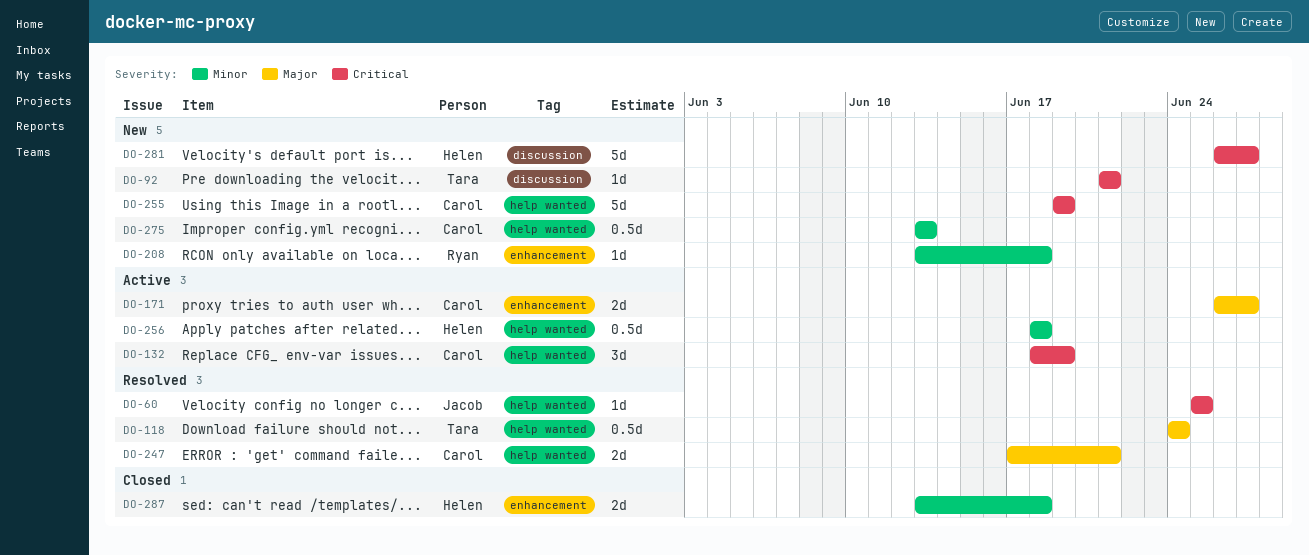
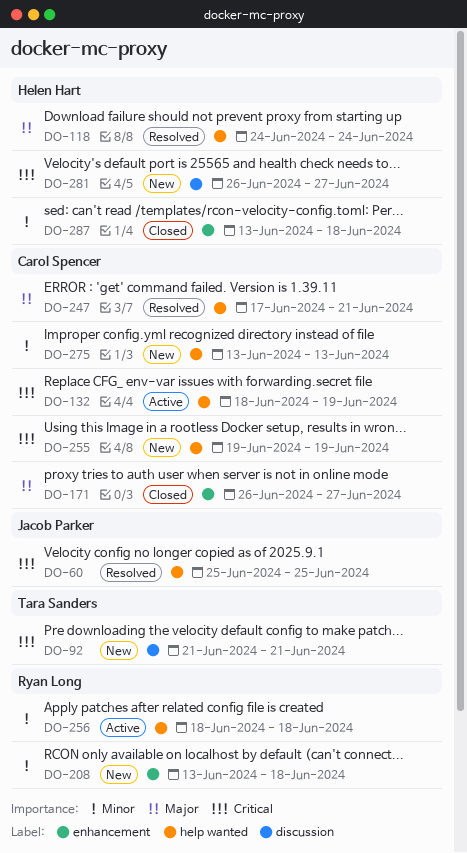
DO-118, owner: Tara Sanders -> Helen Hart
DO-171, status: Active -> Closed
DO-256, owner: Helen Hart -> Ryan Long

